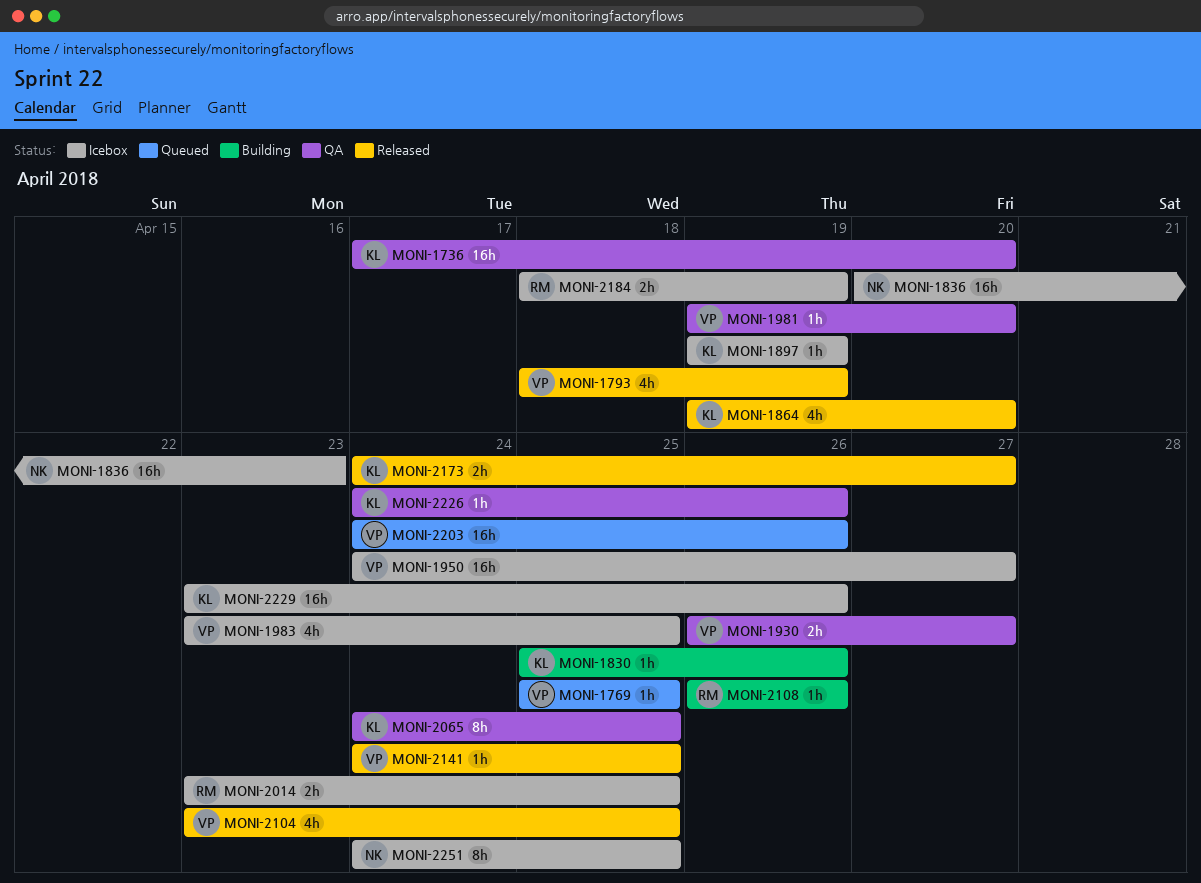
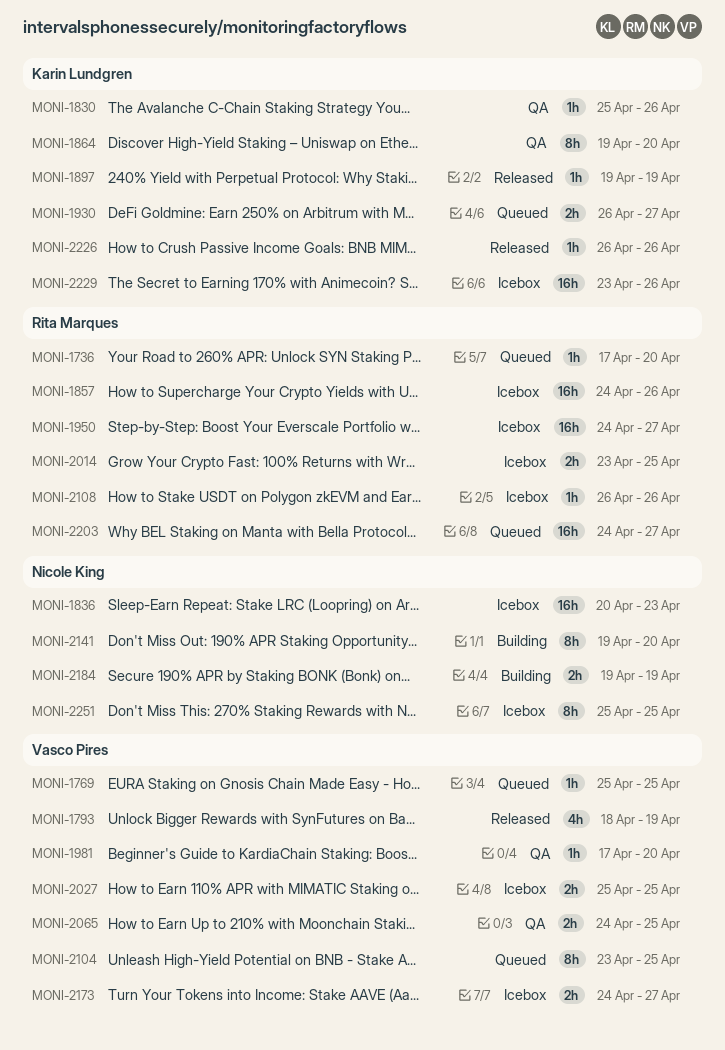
MONI-1736, status: QA -> Queued
MONI-1736, owner: Karin Lundgren -> Rita Marques
MONI-1736, estimate: 16h -> 1h
MONI-1830, status: Building -> QA
MONI-1857: none -> present
MONI-1864, status: Released -> QA
MONI-1864, estimate: 4h -> 8h
MONI-1897, status: Icebox -> Released
MONI-1930, status: QA -> Queued
MONI-1930, owner: Vasco Pires -> Karin Lundgren
MONI-1950, owner: Vasco Pires -> Rita Marques
MONI-1981, start: Apr 19 -> Apr 17
MONI-1983: present -> none
MONI-2027: none -> present
MONI-2065, owner: Karin Lundgren -> Vasco Pires
MONI-2065, estimate: 8h -> 2h
MONI-2104, status: Released -> Queued
MONI-2104, estimate: 4h -> 8h
MONI-2108, status: Building -> Icebox
MONI-2141, status: Released -> Building
MONI-2141, owner: Vasco Pires -> Nicole King
MONI-2141, estimate: 1h -> 8h
MONI-2141, start: Apr 24 -> Apr 19
MONI-2141, due: Apr 25 -> Apr 20
MONI-2173, status: Released -> Icebox
MONI-2173, owner: Karin Lundgren -> Vasco Pires
MONI-2184, status: Icebox -> Building
MONI-2184, owner: Rita Marques -> Nicole King
MONI-2184, start: Apr 18 -> Apr 19
MONI-2203, owner: Vasco Pires -> Rita Marques
MONI-2203, due: Apr 26 -> Apr 27
MONI-2226, status: QA -> Released
MONI-2226, start: Apr 24 -> Apr 26
MONI-2251, start: Apr 24 -> Apr 25

